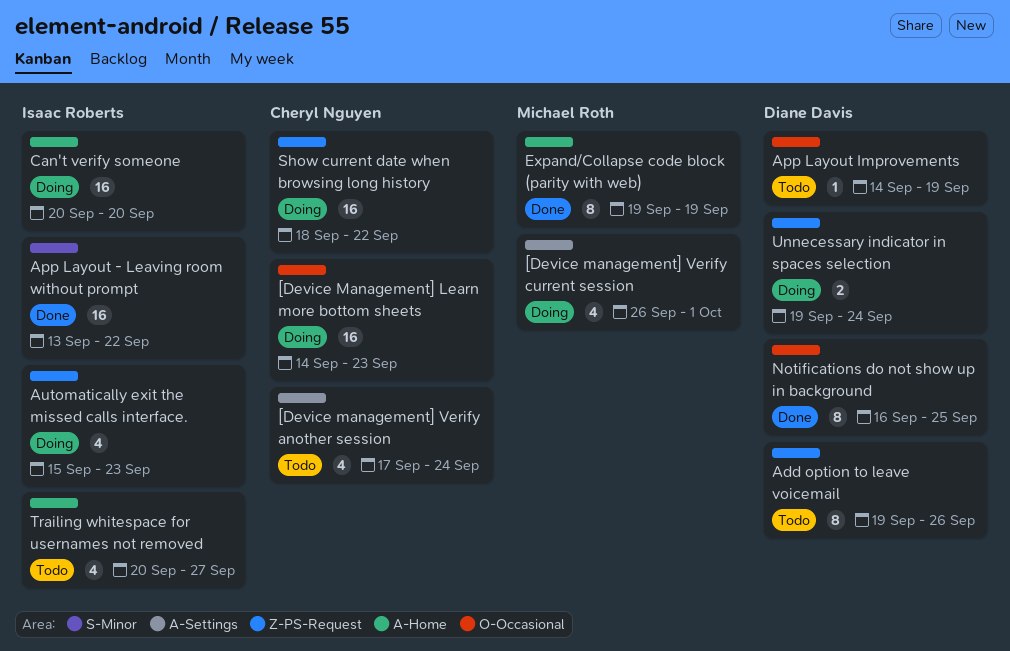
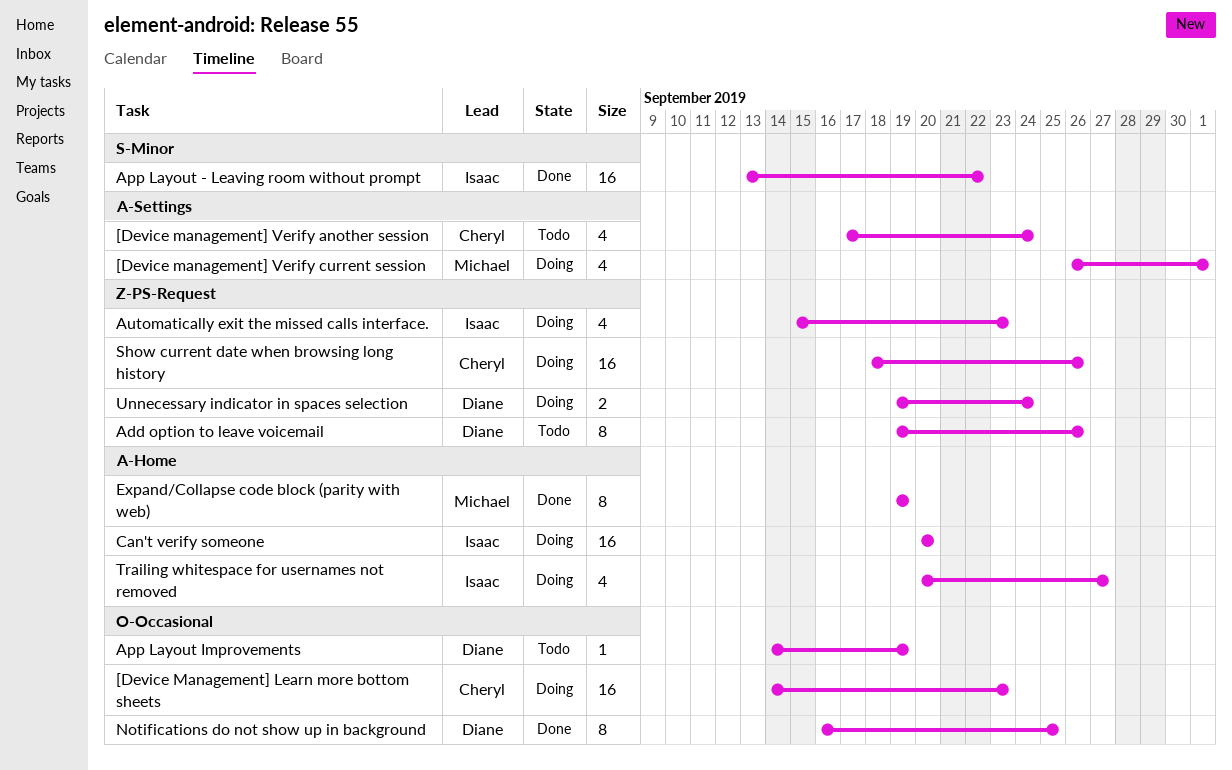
Show current date when browsing long history, due: Sep 22 -> Sep 26
Trailing whitespace for usernames not removed, status: Todo -> Doing

